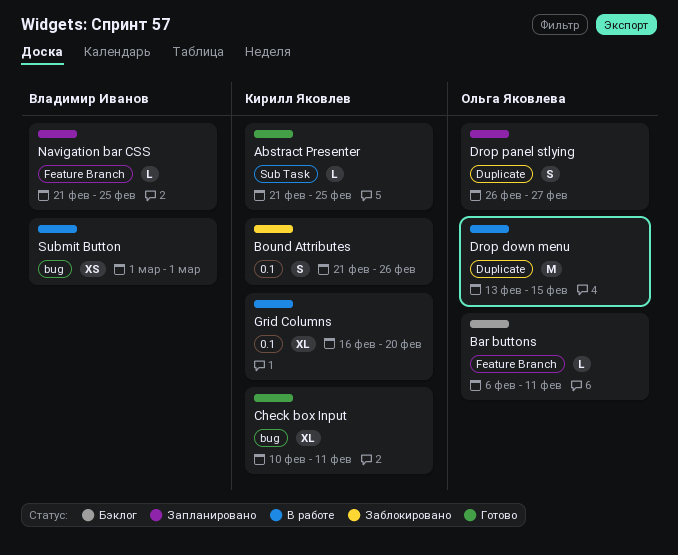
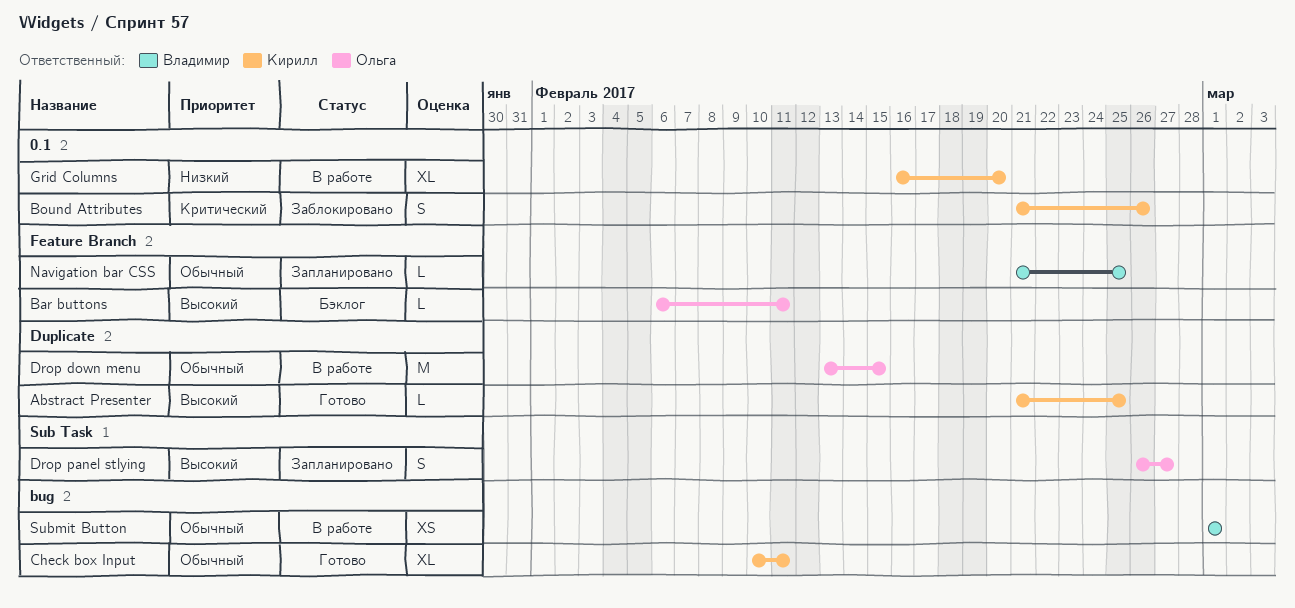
Abstract Presenter, label: Sub Task -> Duplicate
Drop panel stlying, label: Duplicate -> Sub Task

